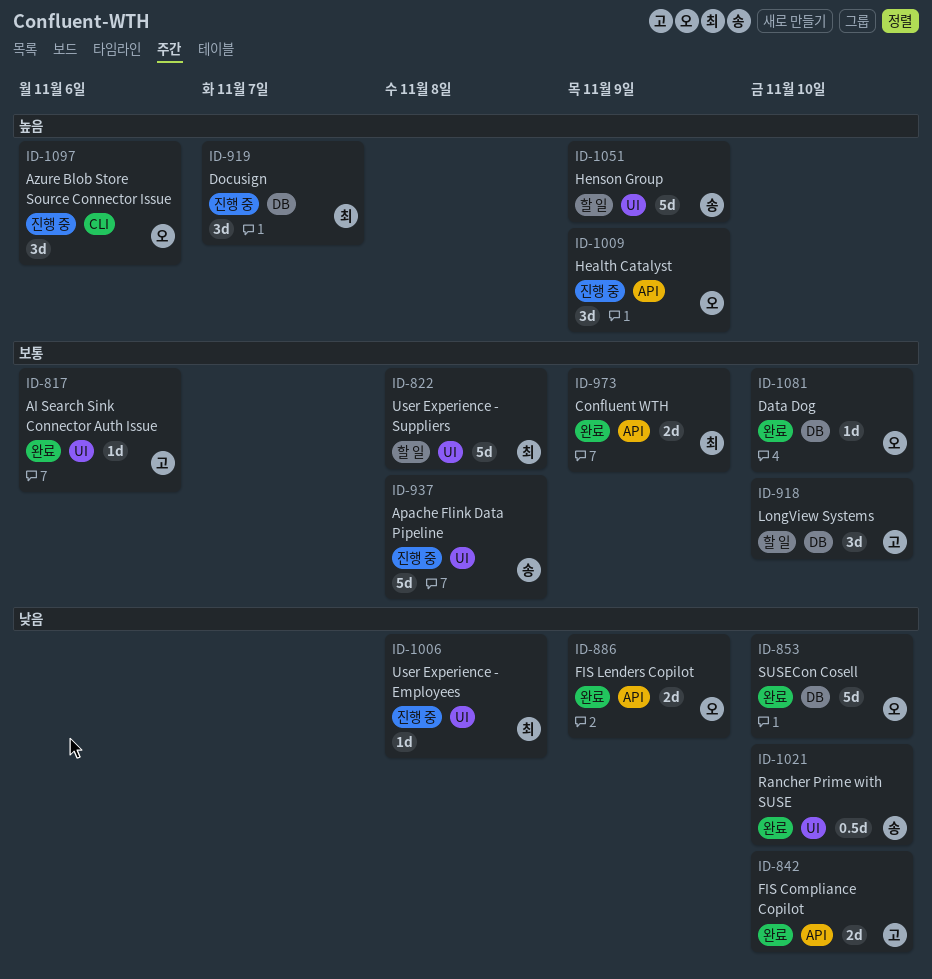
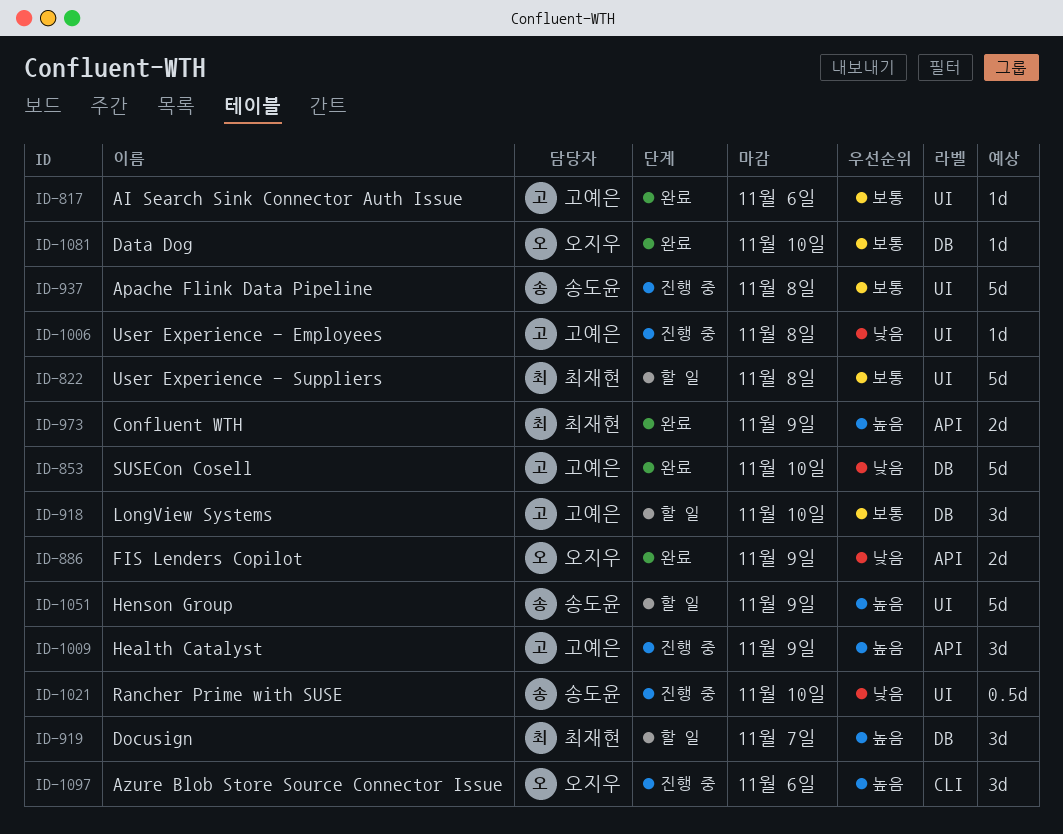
ID-842: present -> none
ID-853, owner: 오지우 -> 고예은
ID-919, status: 진행 중 -> 할 일
ID-973, priority: 보통 -> 높음
ID-1006, owner: 최재현 -> 고예은
ID-1009, owner: 오지우 -> 고예은
ID-1021, status: 완료 -> 진행 중

